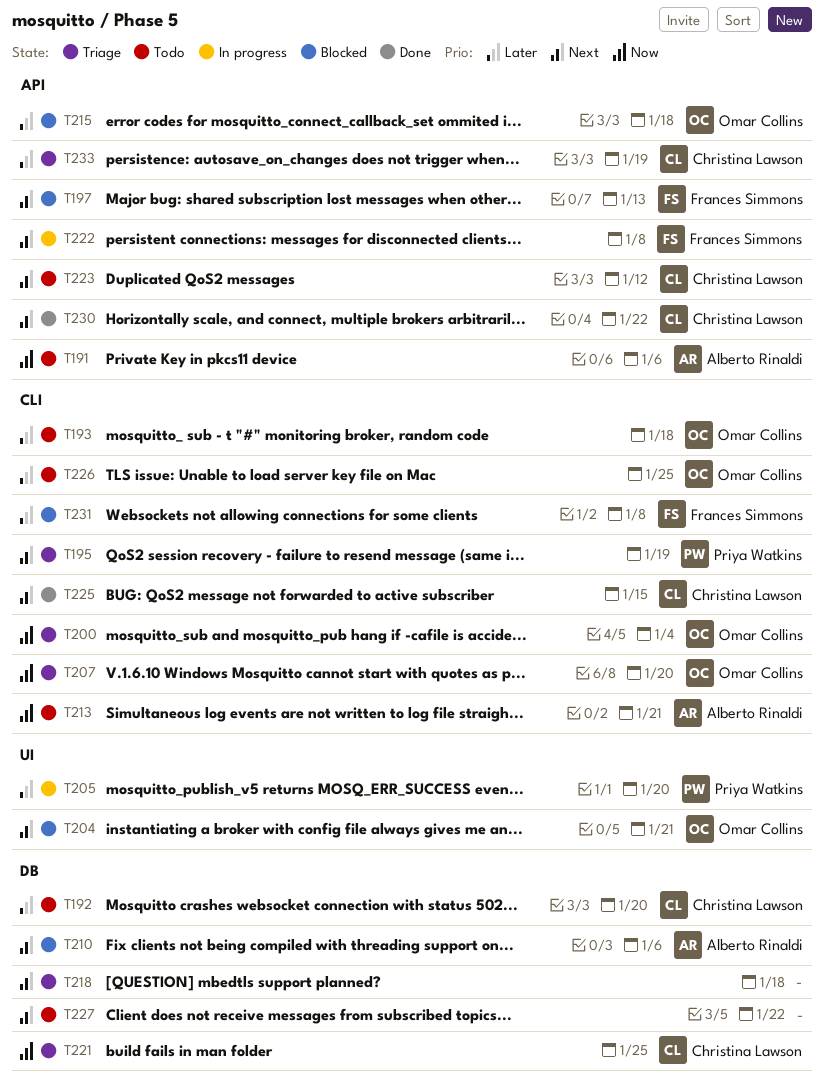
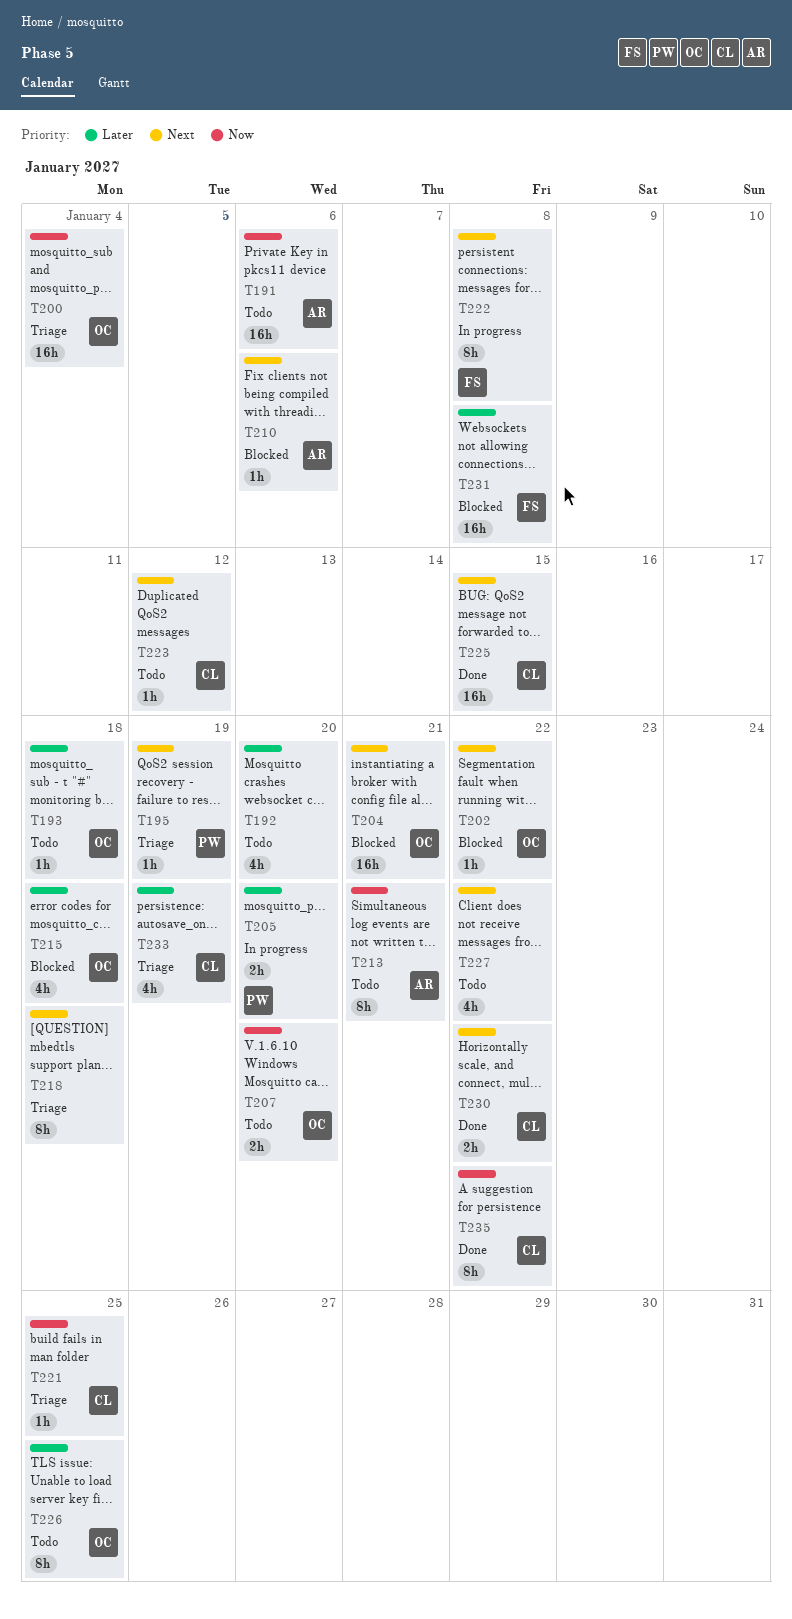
T192, owner: Christina Lawson -> none
T197: present -> none
T202: none -> present
T207, status: Triage -> Todo
T235: none -> present

